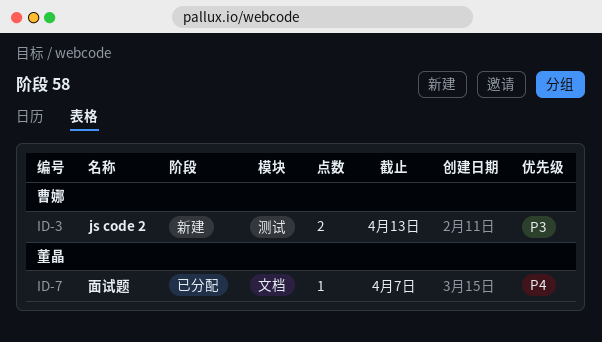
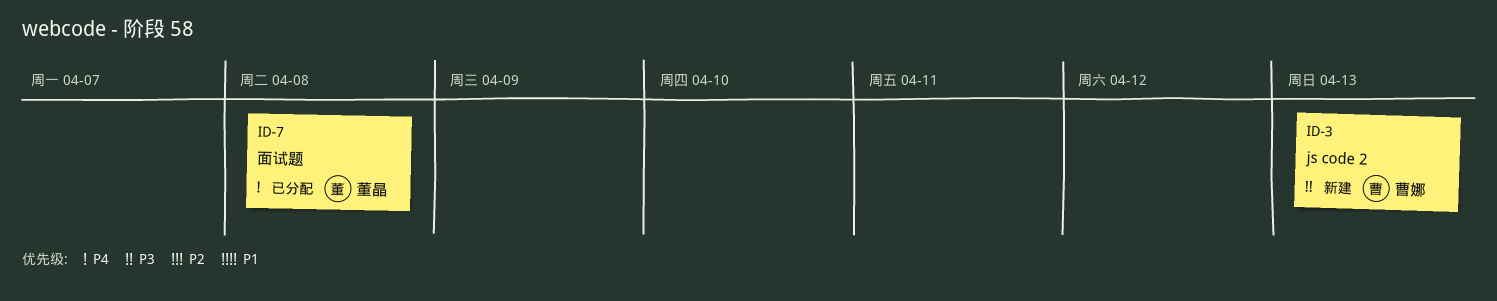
ID-7, due: Apr 7 -> Apr 8

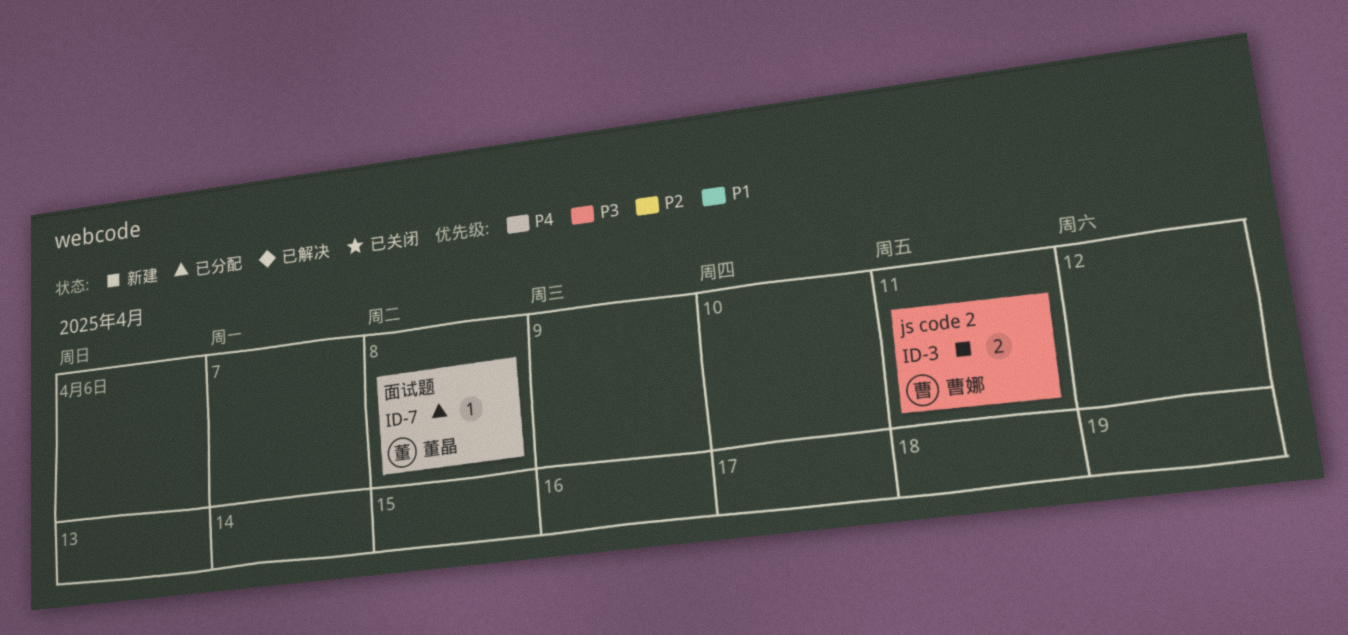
ID-3, due: Apr 13 -> Apr 11

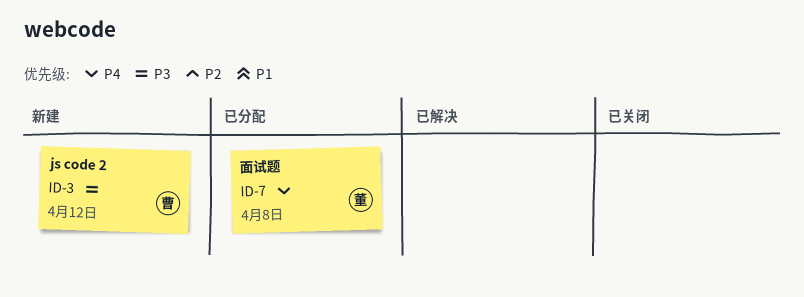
ID-3, due: Apr 11 -> Apr 12

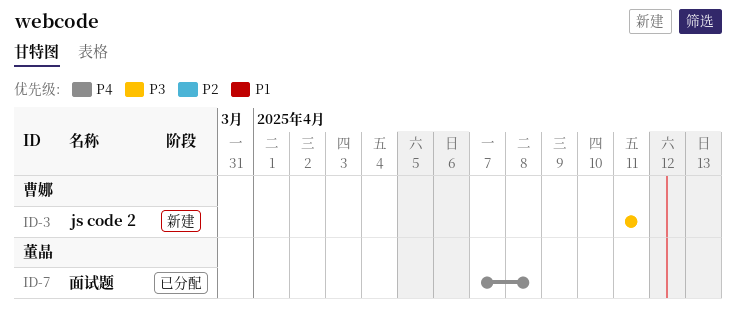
ID-3, due: Apr 12 -> Apr 11

